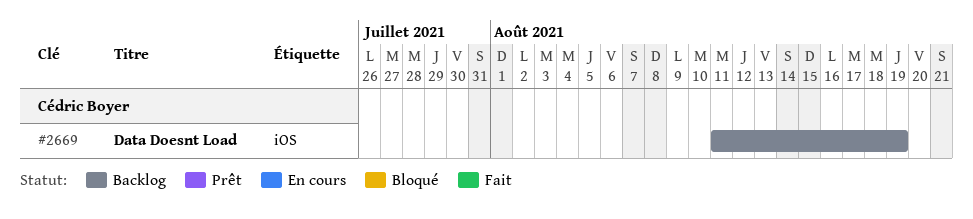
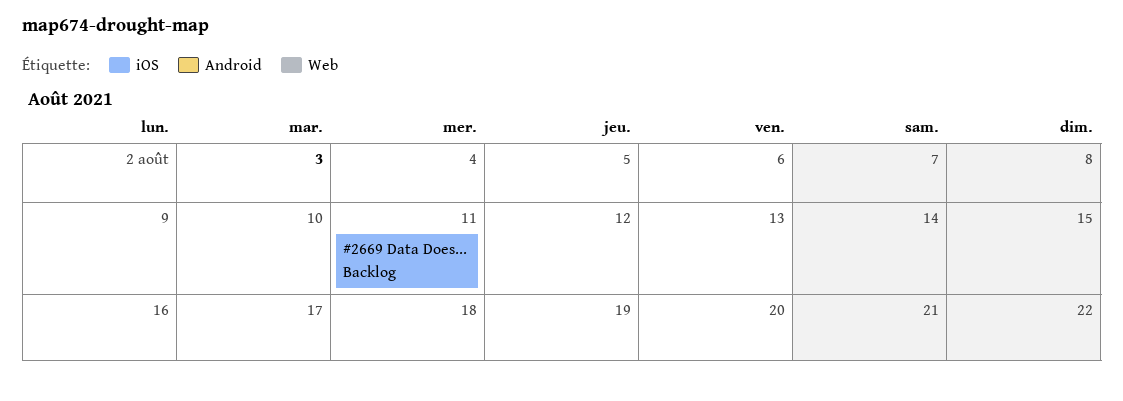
#2669, due: Aug 19 -> Aug 11

